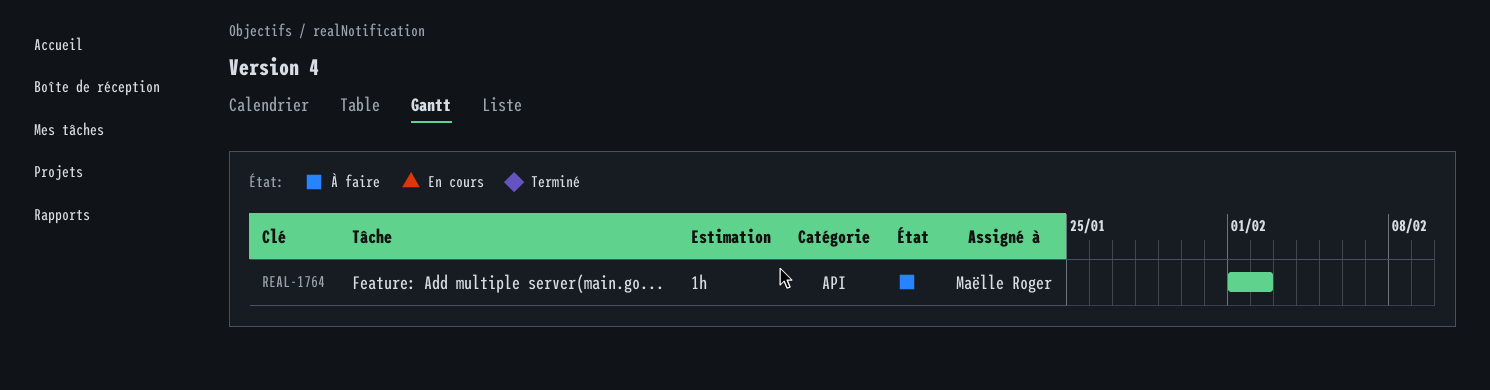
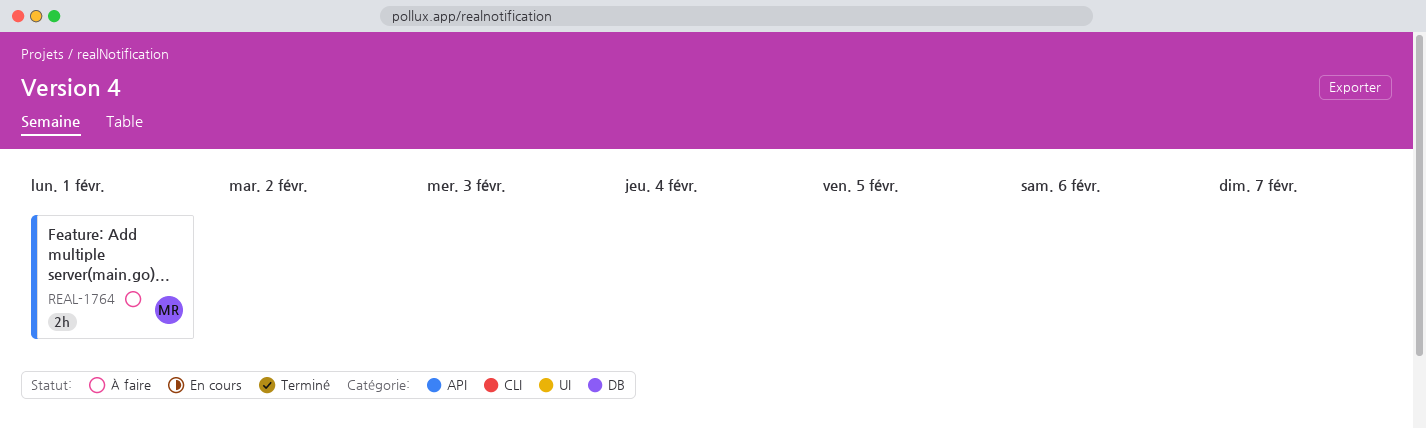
REAL-1764, estimate: 1h -> 2h
REAL-1764, due: Feb 2 -> Feb 1

